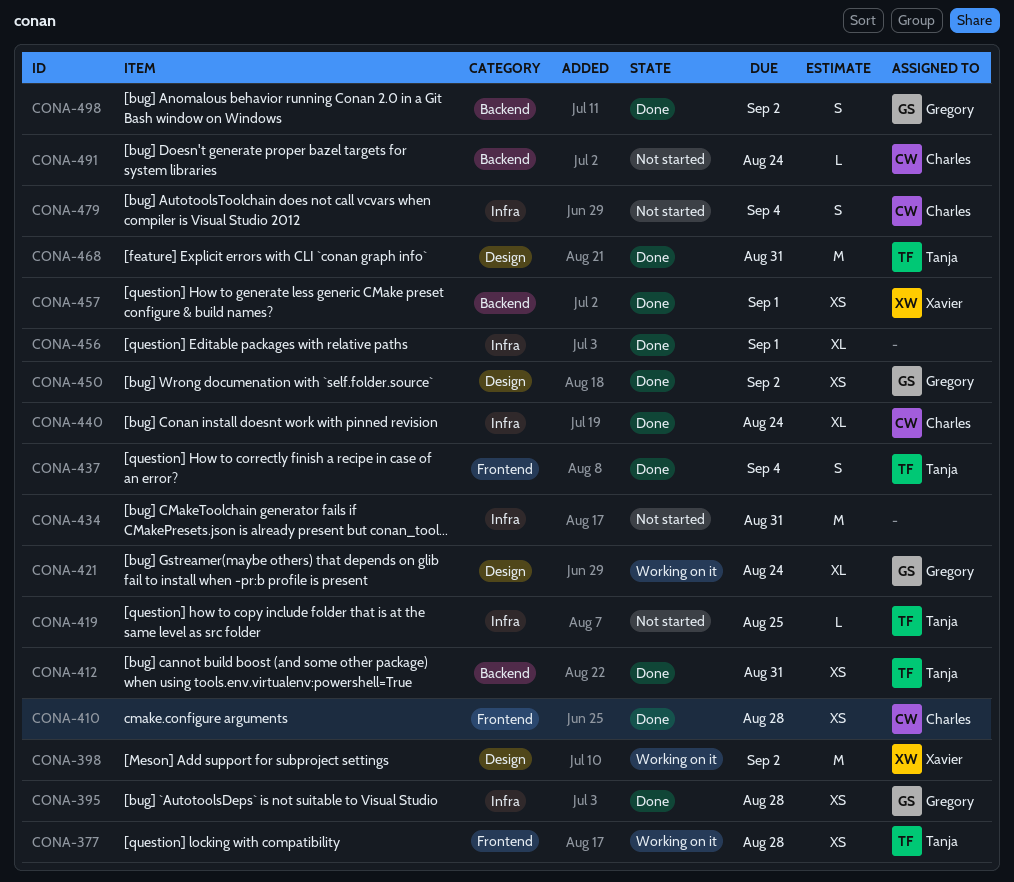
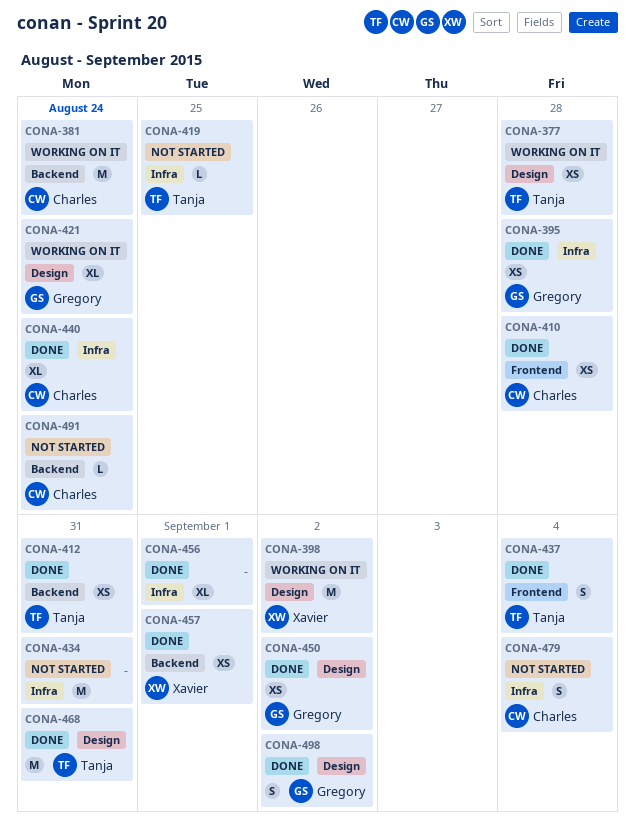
CONA-377, label: Frontend -> Design
CONA-381: none -> present
CONA-498, label: Backend -> Design

